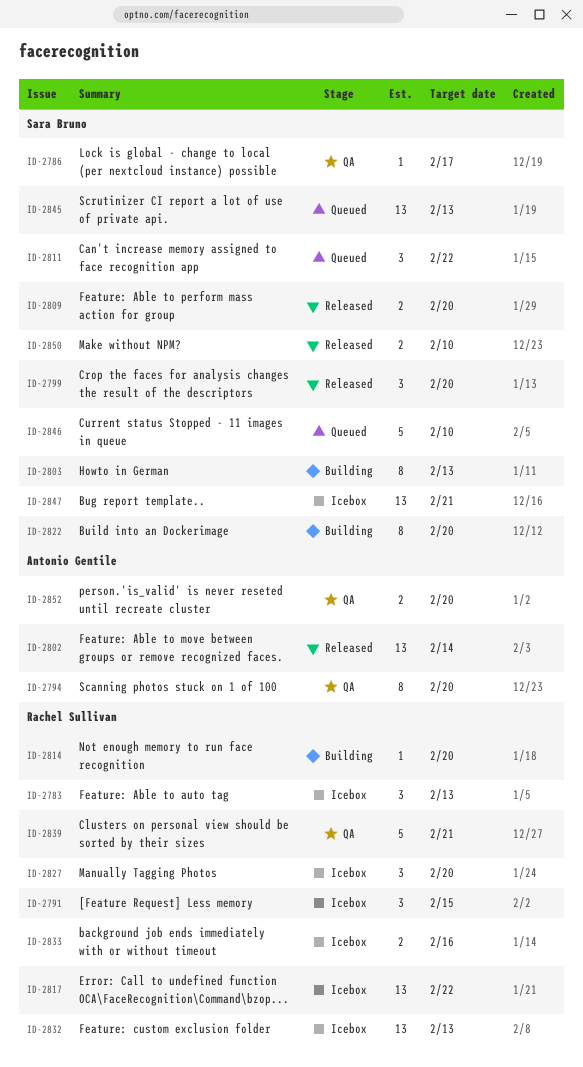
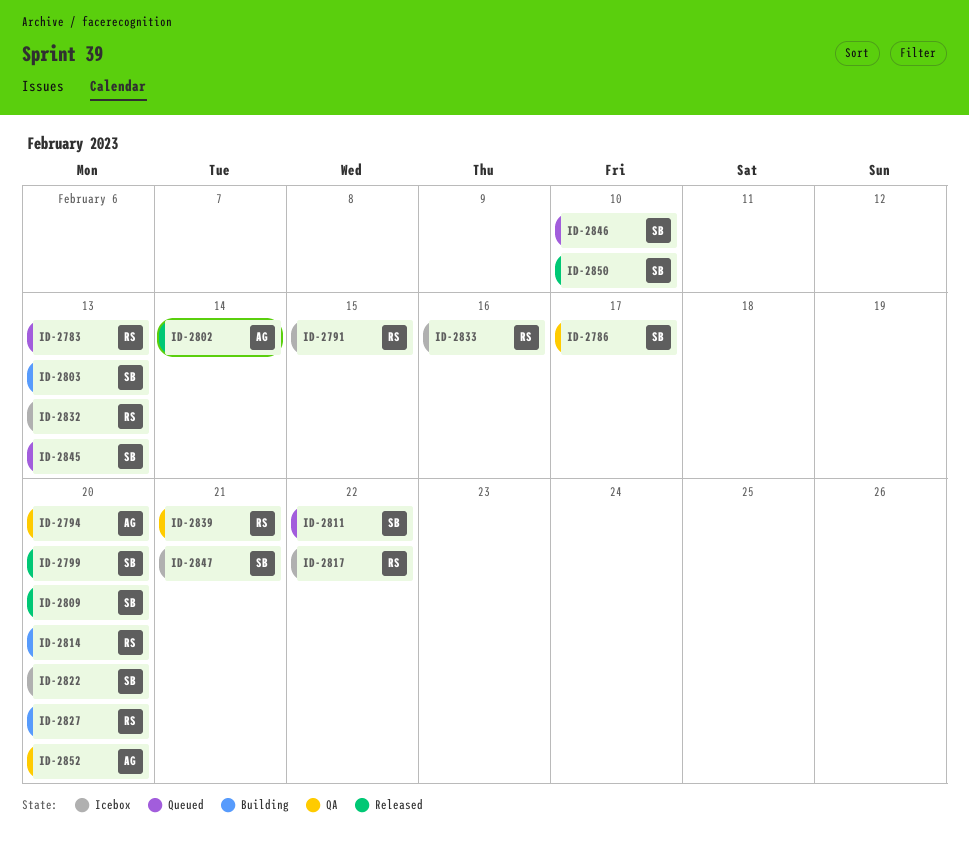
ID-2783, status: Icebox -> Queued
ID-2822, status: Building -> Icebox
ID-2827, status: Icebox -> Building

